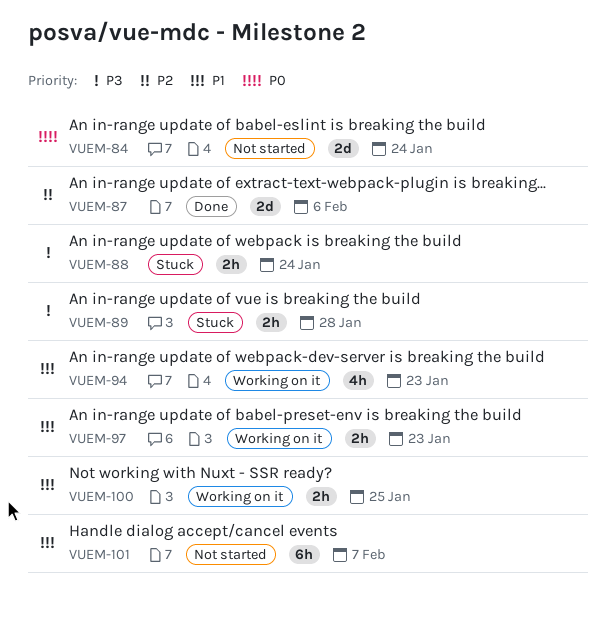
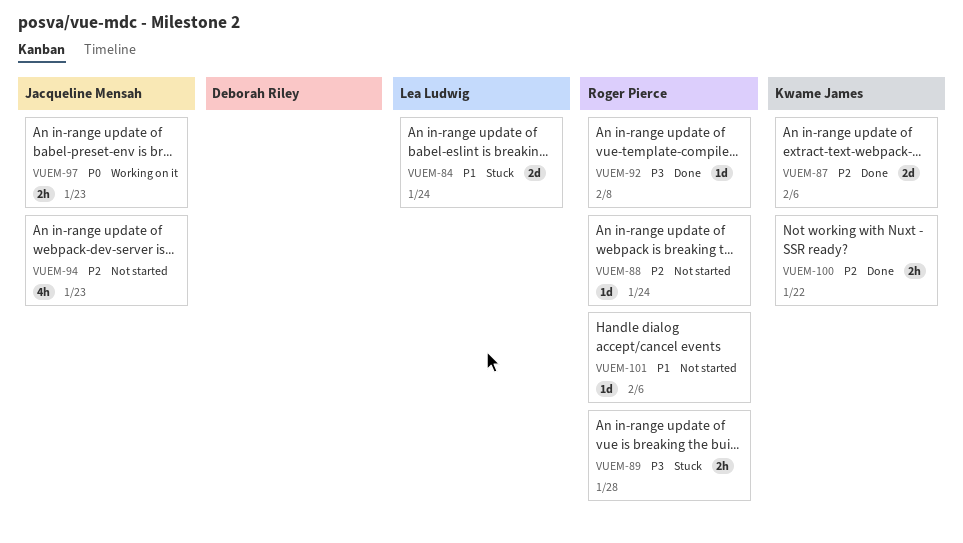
VUEM-84, status: Not started -> Stuck
VUEM-84, priority: P0 -> P1
VUEM-88, status: Stuck -> Not started
VUEM-88, priority: P3 -> P2
VUEM-88, estimate: 2h -> 1d
VUEM-92: none -> present
VUEM-94, status: Working on it -> Not started
VUEM-94, priority: P1 -> P2
VUEM-97, priority: P1 -> P0
VUEM-100, status: Working on it -> Done
VUEM-100, priority: P1 -> P2
VUEM-100, due: Jan 25 -> Jan 22
VUEM-101, estimate: 6h -> 1d
VUEM-101, due: Feb 7 -> Feb 6

